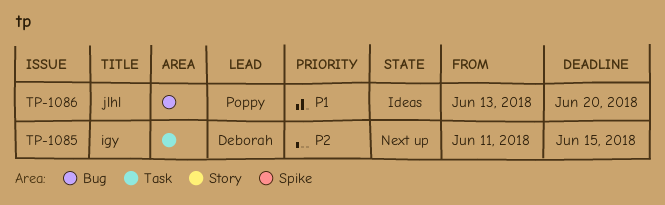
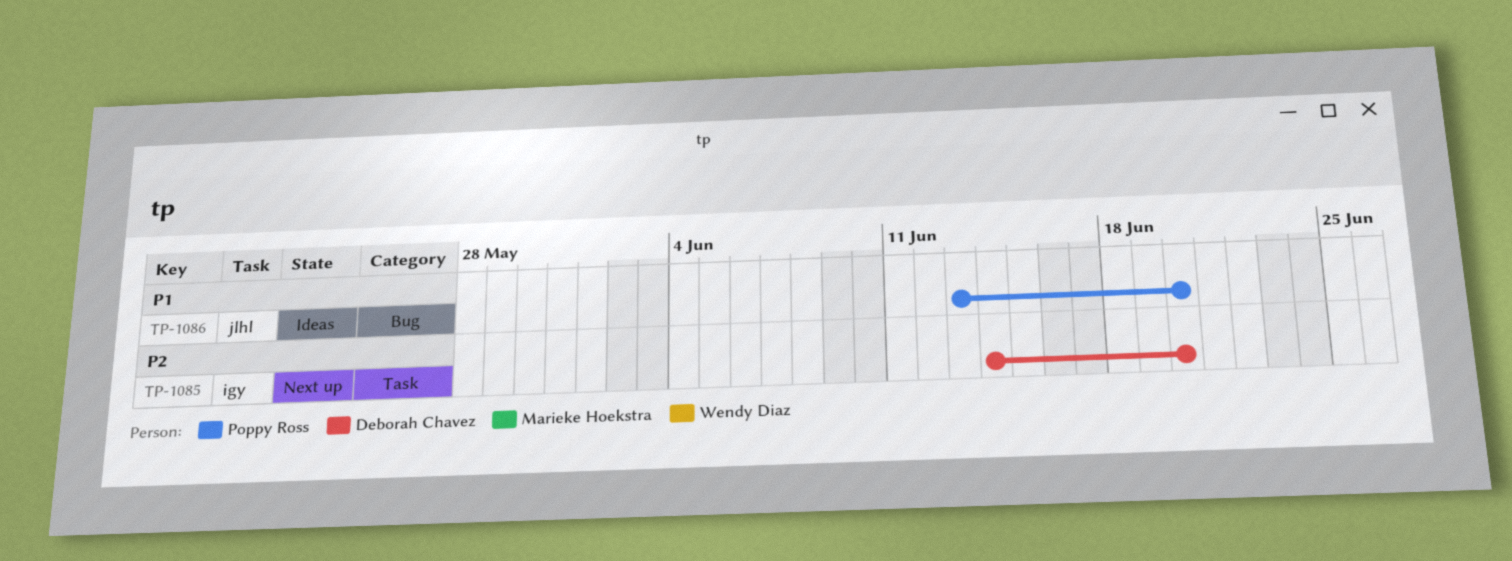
TP-1085, start: Jun 11 -> Jun 14
TP-1085, due: Jun 15 -> Jun 20

